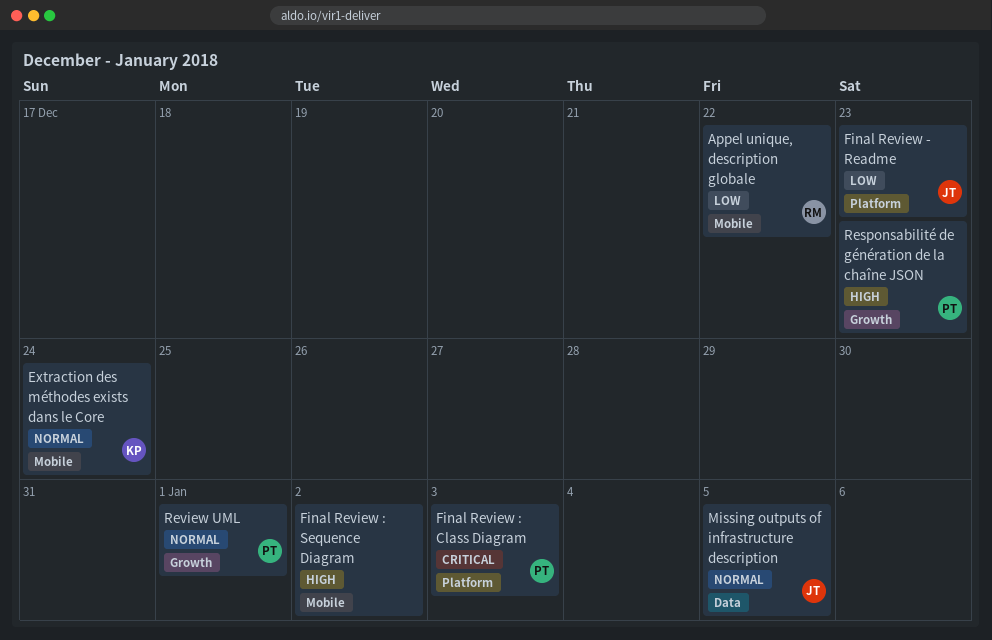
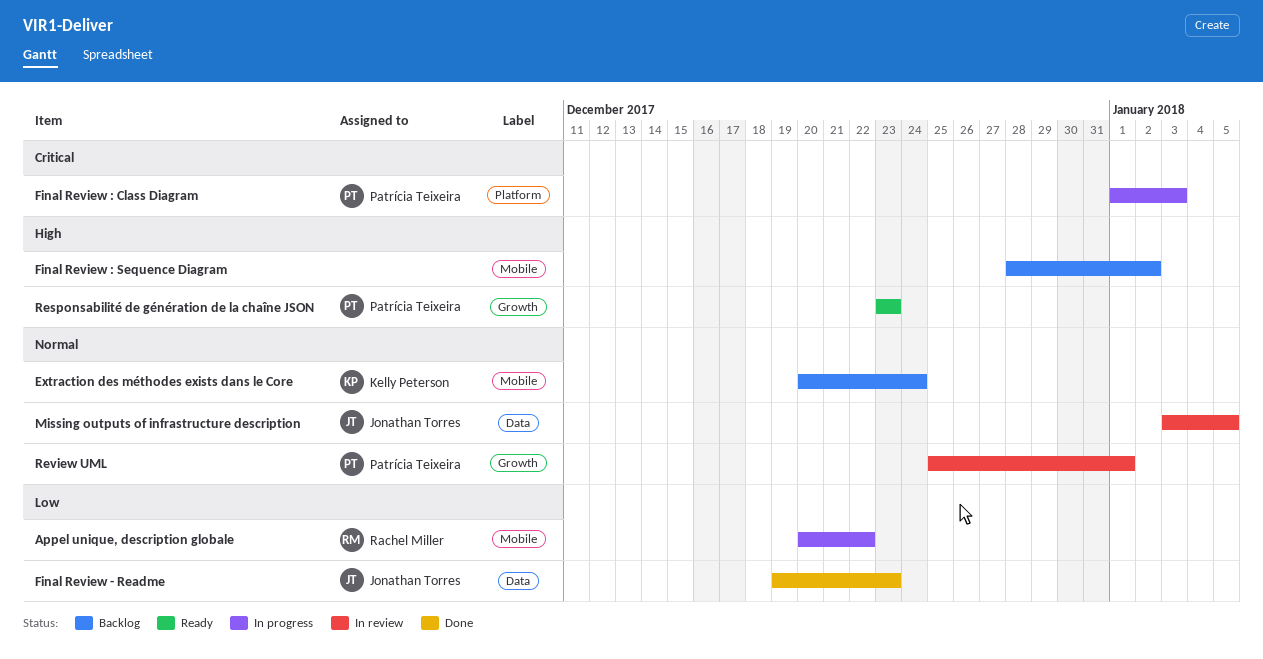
Final Review - Readme, label: Platform -> Data

